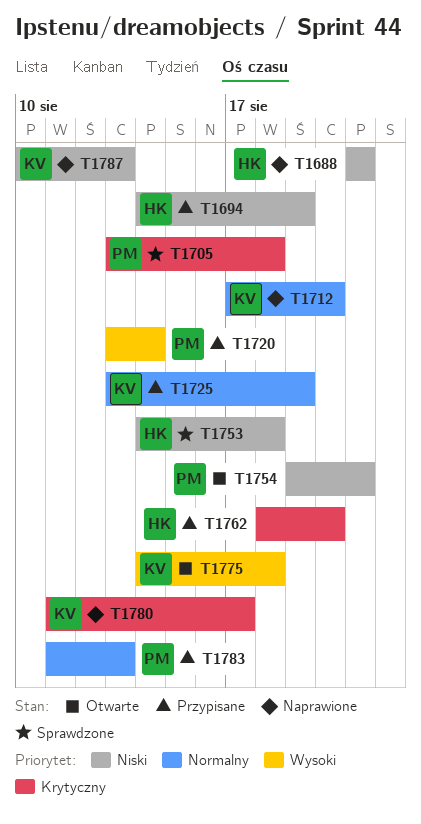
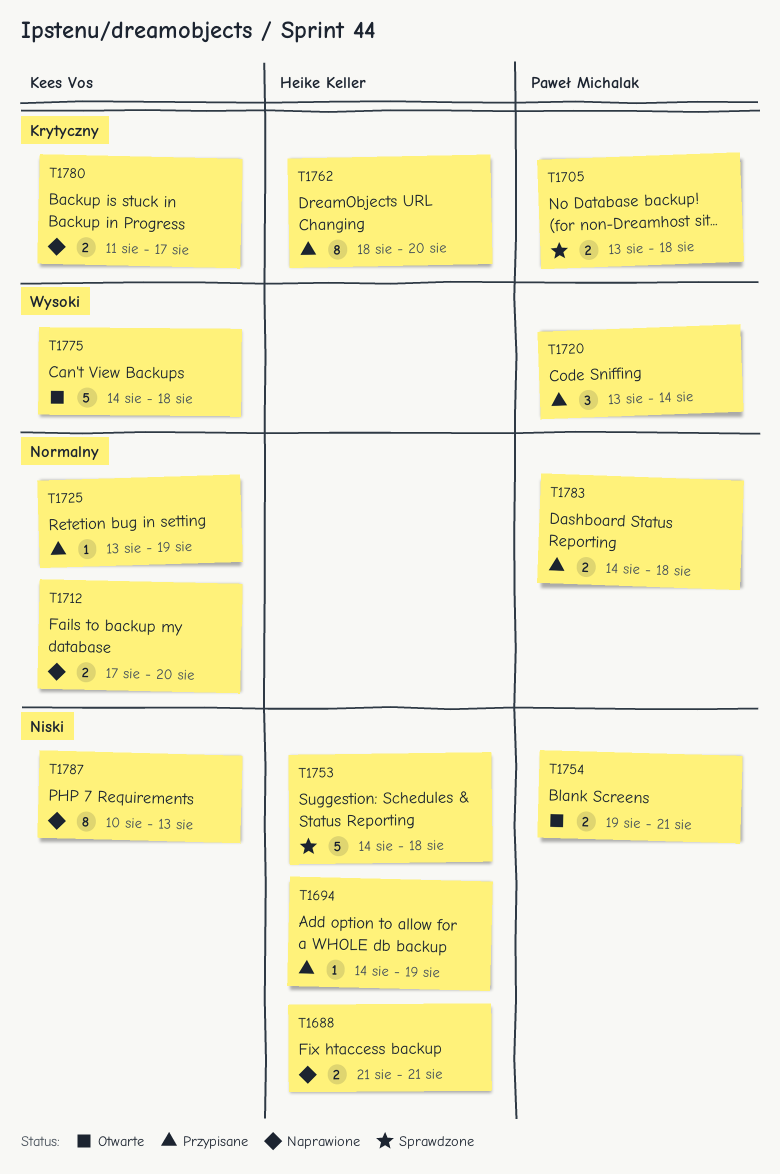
T1783, start: Aug 11 -> Aug 14
T1783, due: Aug 13 -> Aug 18

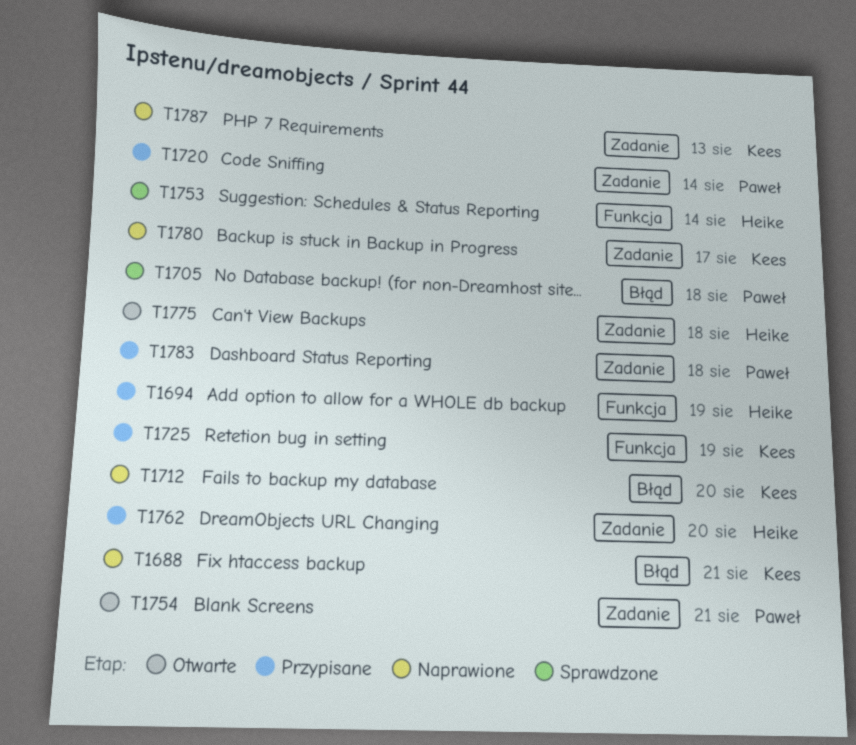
T1688, owner: Heike Keller -> Kees Vos
T1753, due: Aug 18 -> Aug 14
T1775, owner: Kees Vos -> Heike Keller

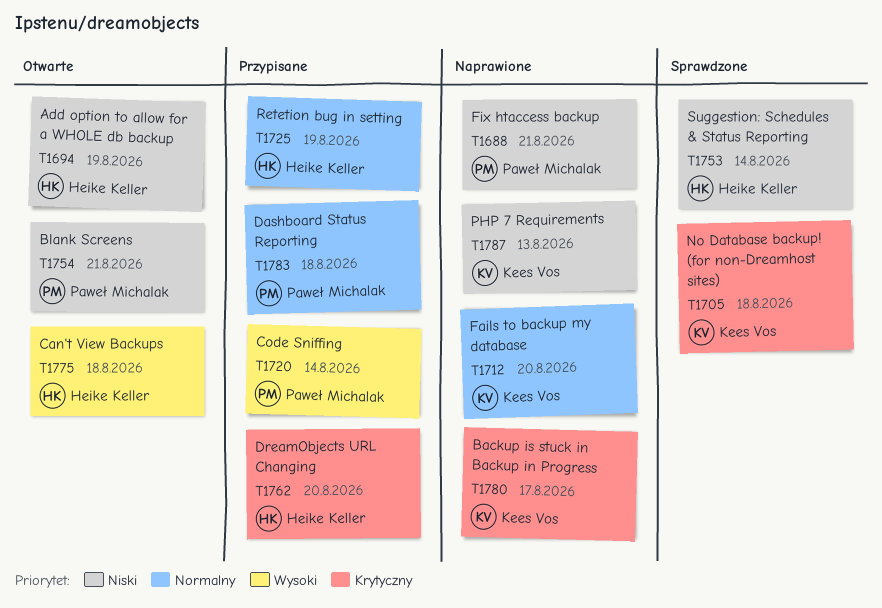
T1688, owner: Kees Vos -> Paweł Michalak
T1694, status: Przypisane -> Otwarte
T1705, owner: Paweł Michalak -> Kees Vos
T1725, owner: Kees Vos -> Heike Keller

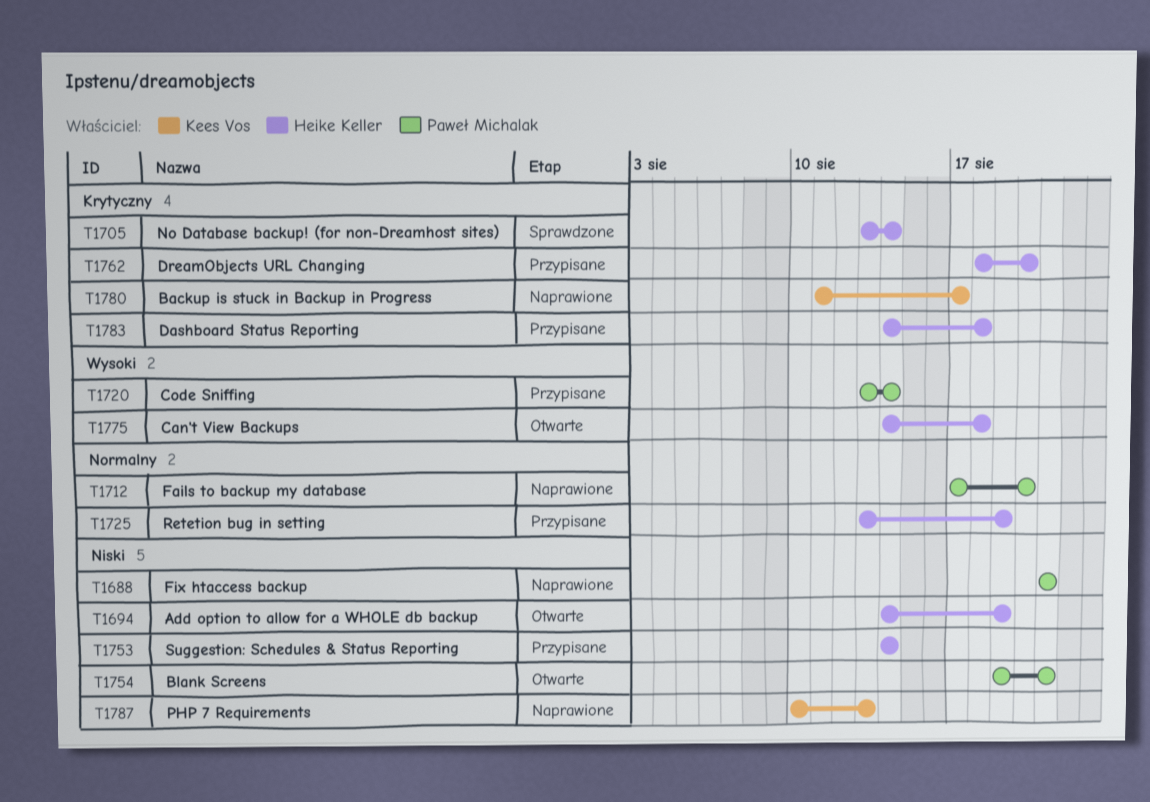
T1705, owner: Kees Vos -> Heike Keller
T1705, due: Aug 18 -> Aug 14
T1712, owner: Kees Vos -> Paweł Michalak
T1753, status: Sprawdzone -> Przypisane
T1783, owner: Paweł Michalak -> Heike Keller
T1783, priority: Normalny -> Krytyczny

